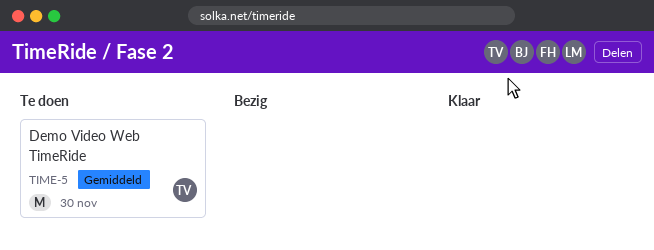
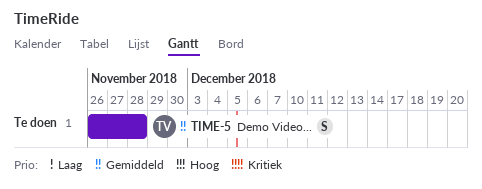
TIME-5, estimate: M -> S
TIME-5, due: Nov 30 -> Nov 28

